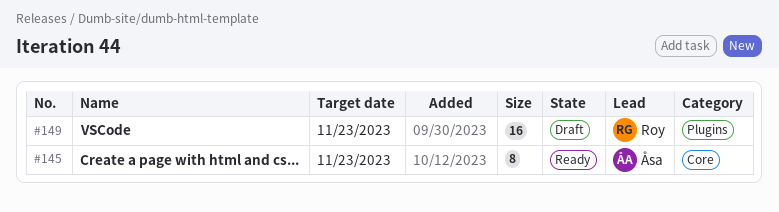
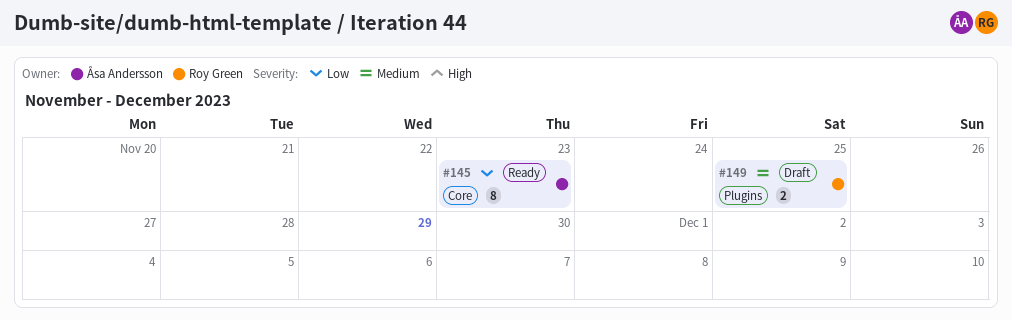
#149, estimate: 16 -> 2
#149, due: Nov 23 -> Nov 25

